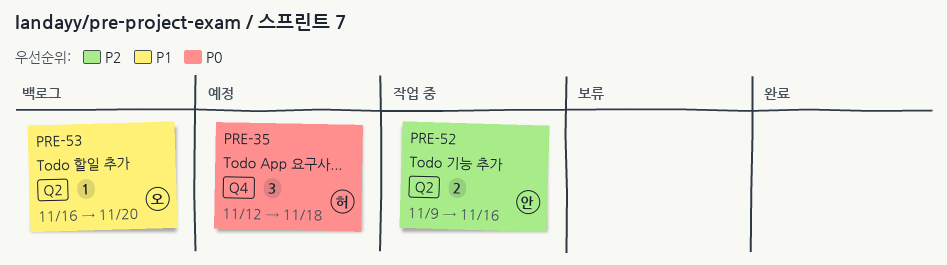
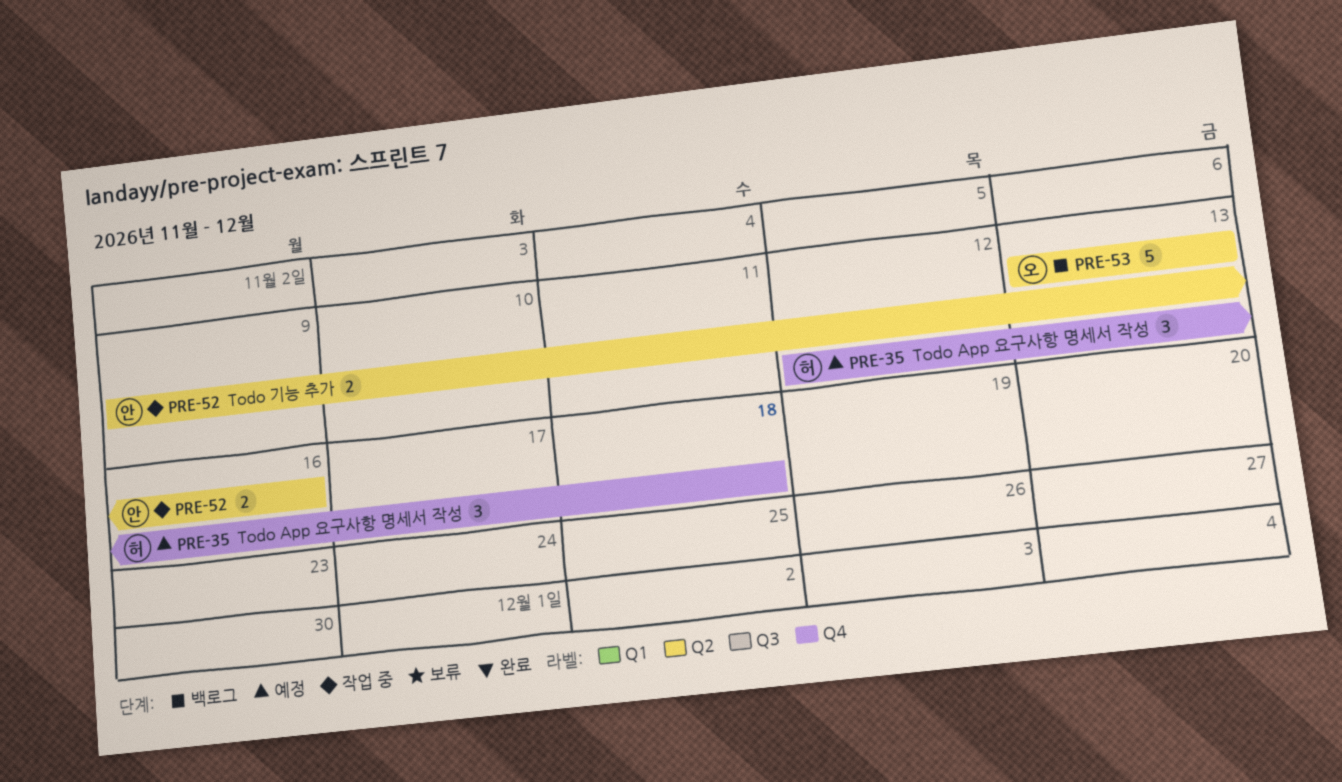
PRE-53, estimate: 1 -> 5
PRE-53, start: Nov 16 -> Nov 13
PRE-53, due: Nov 20 -> Nov 13

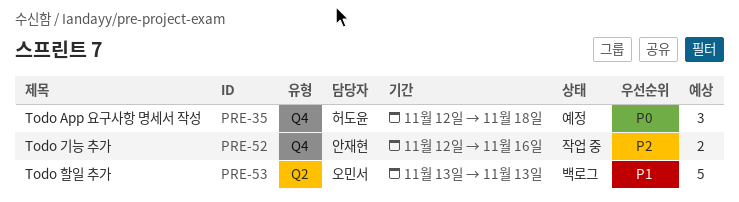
PRE-52, label: Q2 -> Q4
PRE-52, start: Nov 9 -> Nov 12

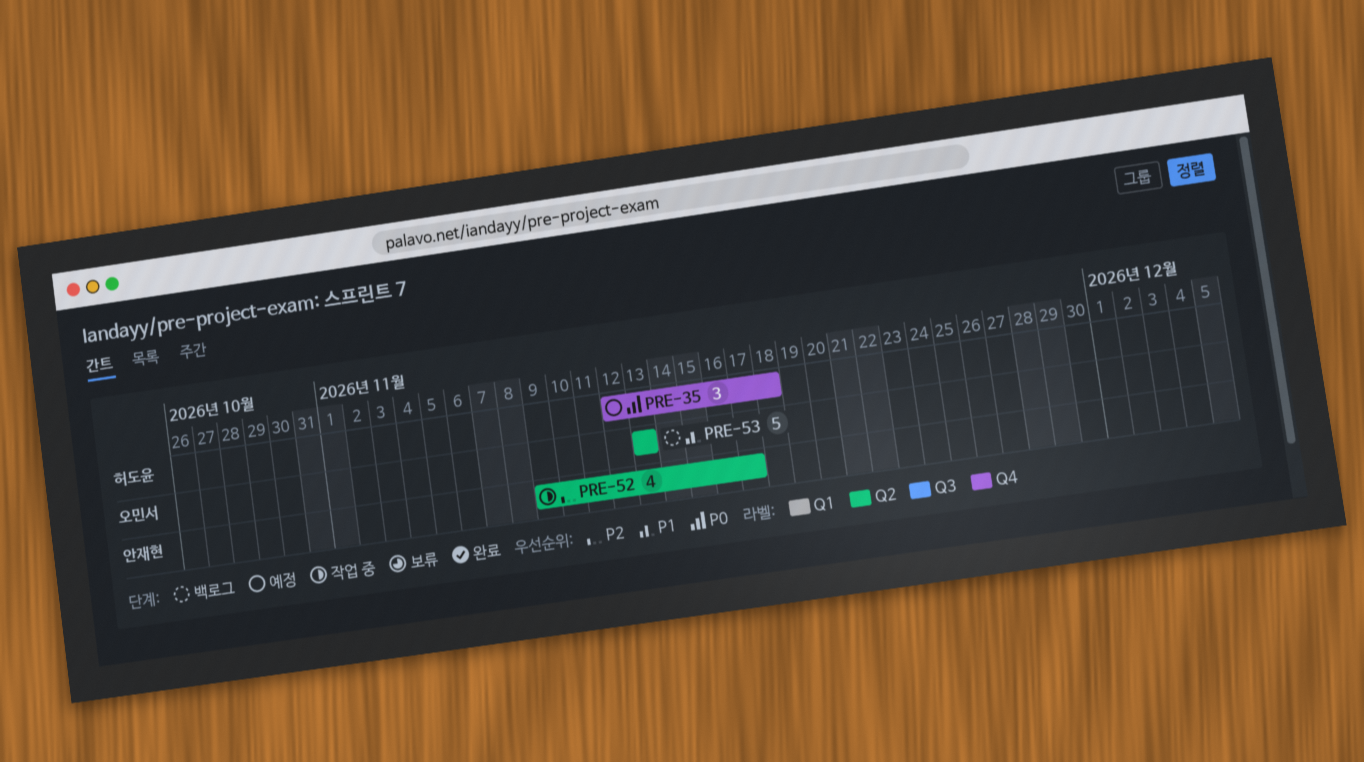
PRE-52, label: Q4 -> Q2
PRE-52, estimate: 2 -> 4
PRE-52, start: Nov 12 -> Nov 9
PRE-52, due: Nov 16 -> Nov 17

